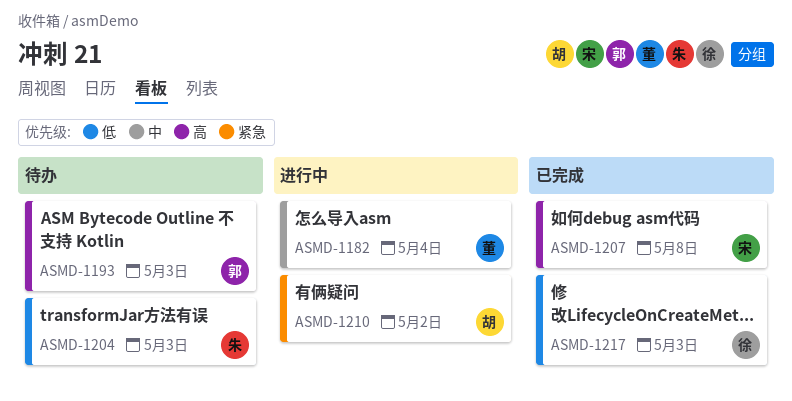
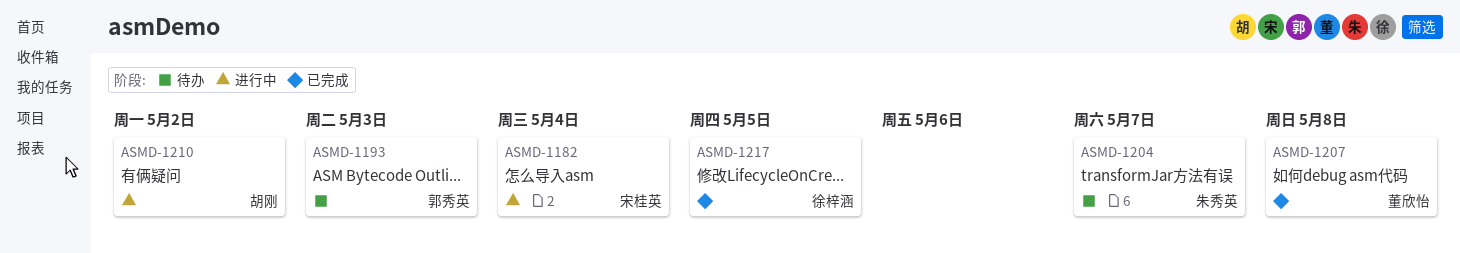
ASMD-1182, owner: 董欣怡 -> 宋桂英
ASMD-1204, due: May 3 -> May 7
ASMD-1207, owner: 宋桂英 -> 董欣怡
ASMD-1217, due: May 3 -> May 5

